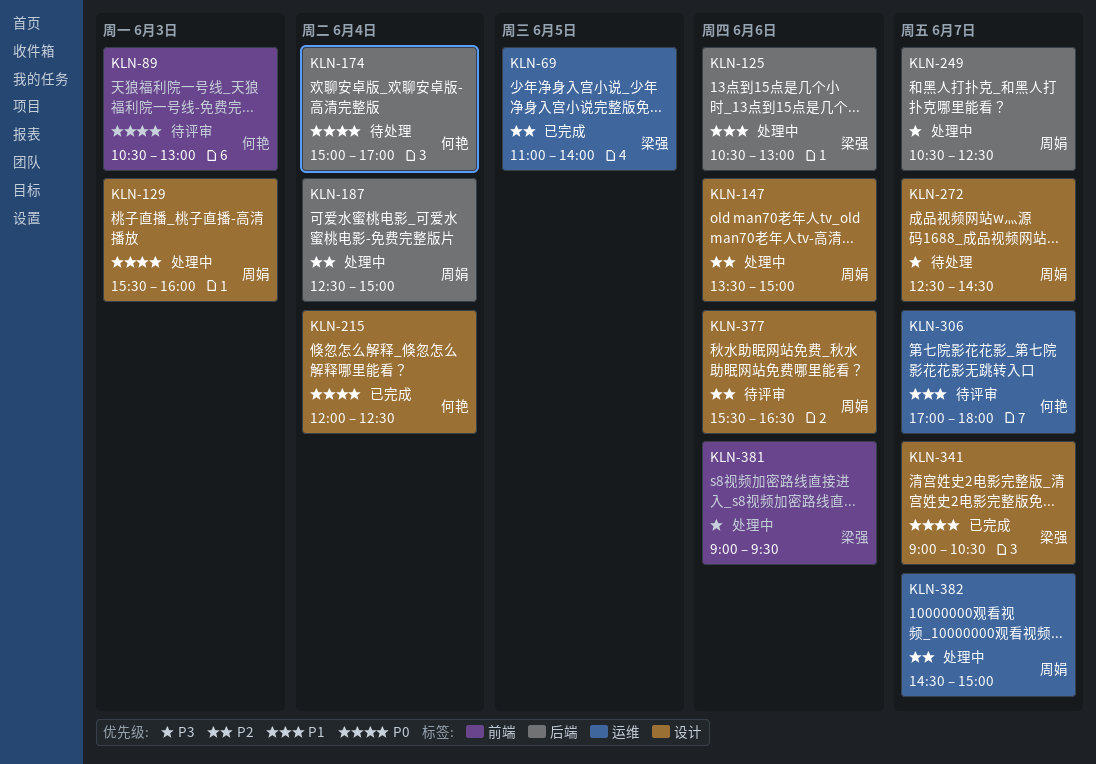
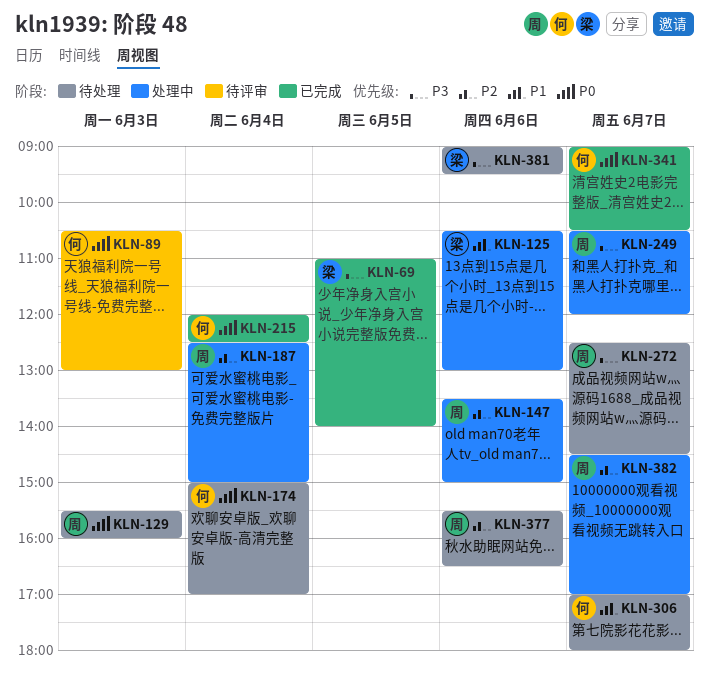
KLN-69, priority: P2 -> P3
KLN-129, status: 处理中 -> 待处理
KLN-249, ends: 12:30 -> 12:00
KLN-306, status: 待评审 -> 待处理
KLN-341, owner: 梁强 -> 何艳
KLN-377, status: 待评审 -> 待处理
KLN-381, status: 处理中 -> 待处理
KLN-382, ends: 15:00 -> 17:00

